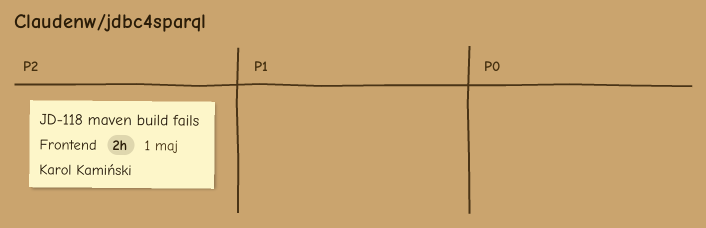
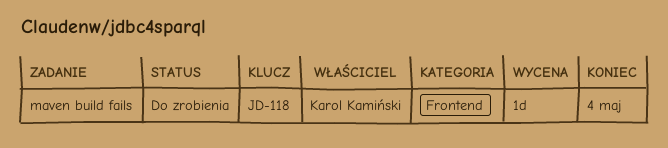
JD-118, estimate: 2h -> 1d
JD-118, due: May 1 -> May 4

